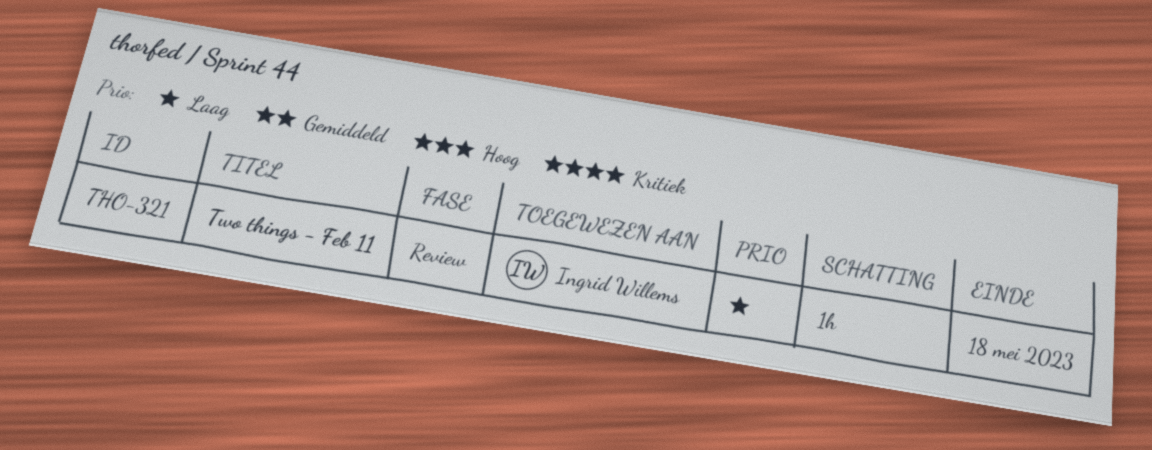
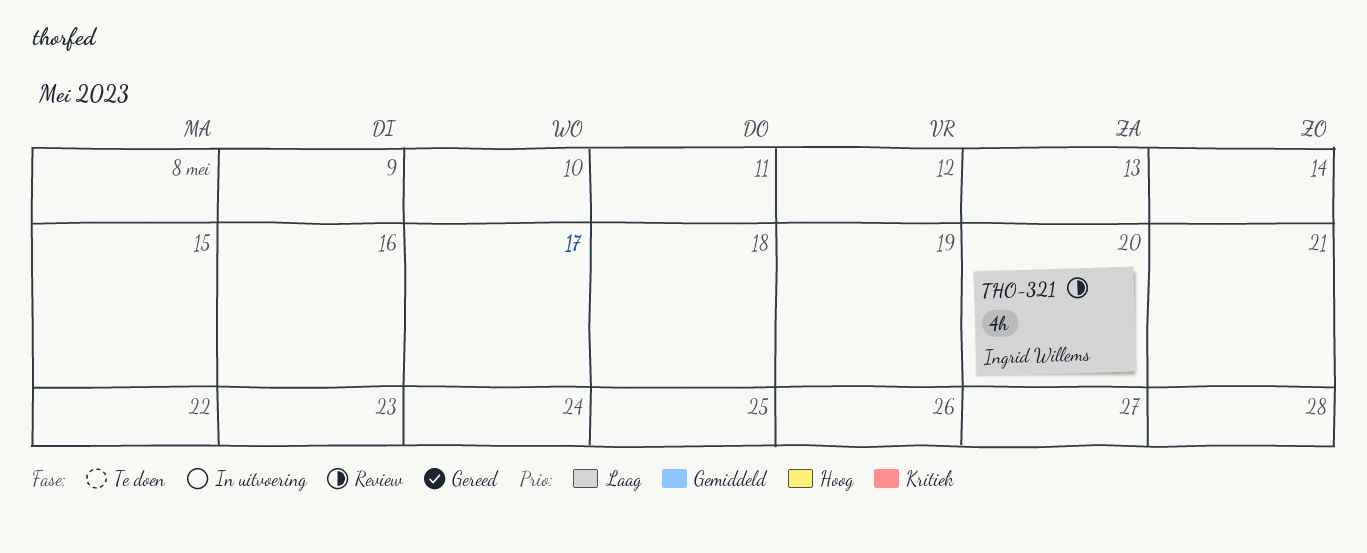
THO-321, estimate: 1h -> 4h
THO-321, due: May 18 -> May 20

